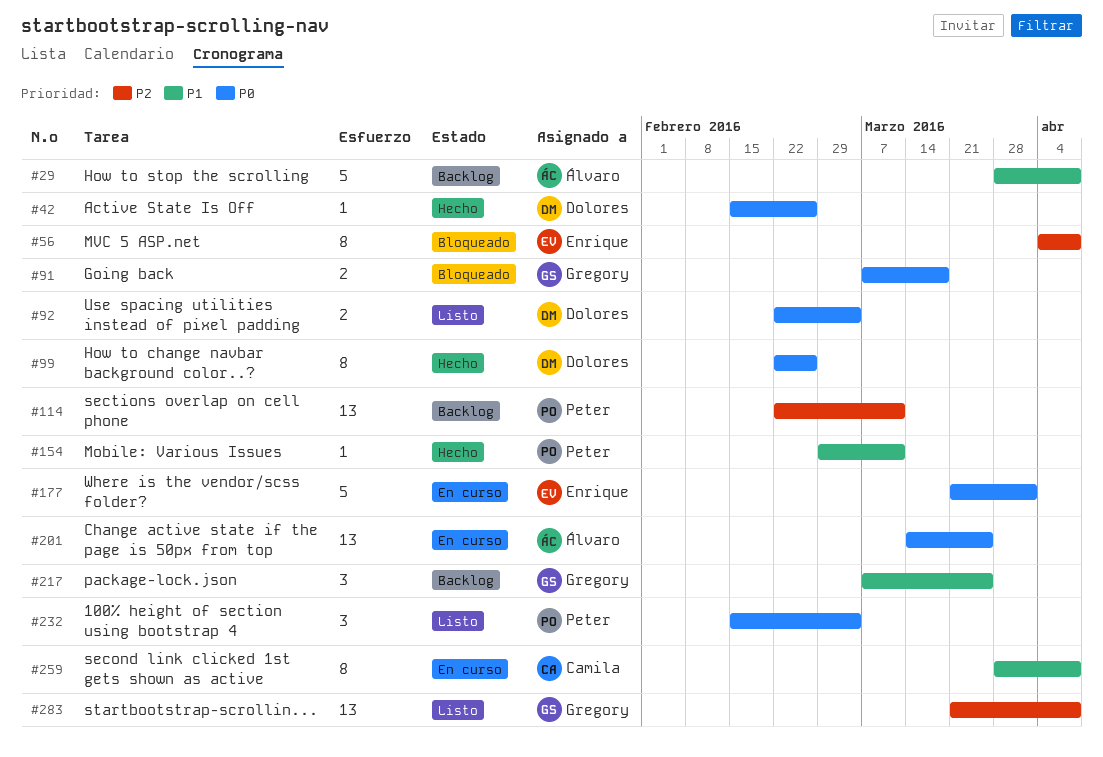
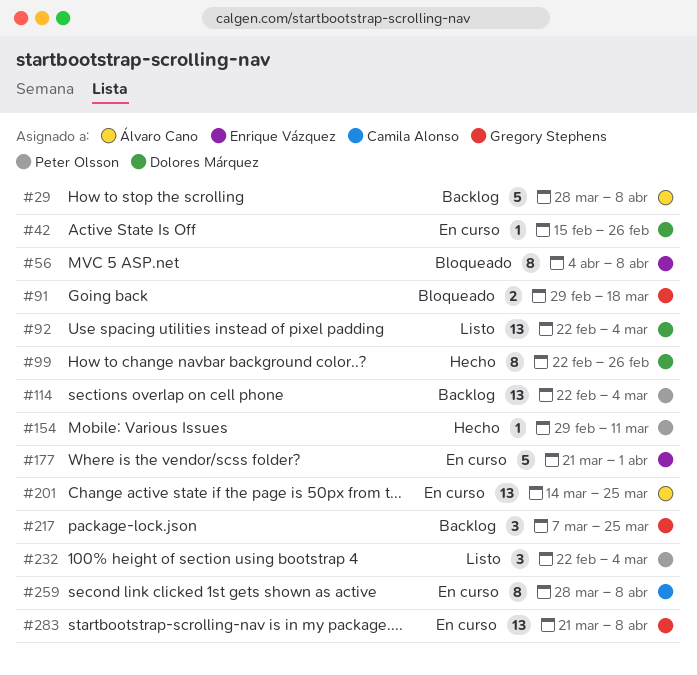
#42, status: Hecho -> En curso
#91, start: Mar 7 -> Feb 29
#92, estimate: 2 -> 13
#114, due: Mar 11 -> Mar 4
#232, start: Feb 15 -> Feb 22
#283, status: Listo -> En curso

